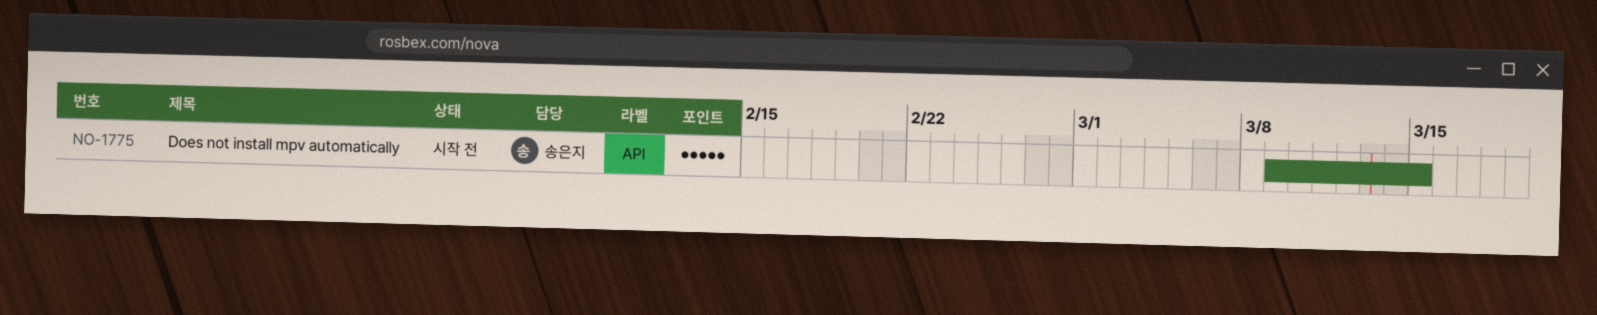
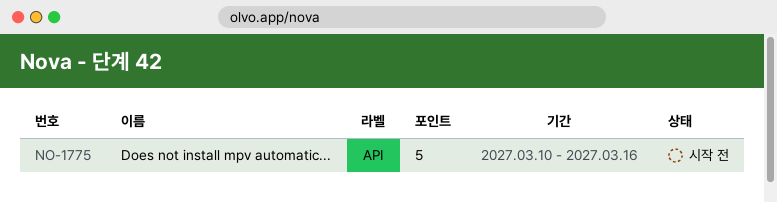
NO-1775, start: Mar 9 -> Mar 10
NO-1775, due: Mar 15 -> Mar 16

